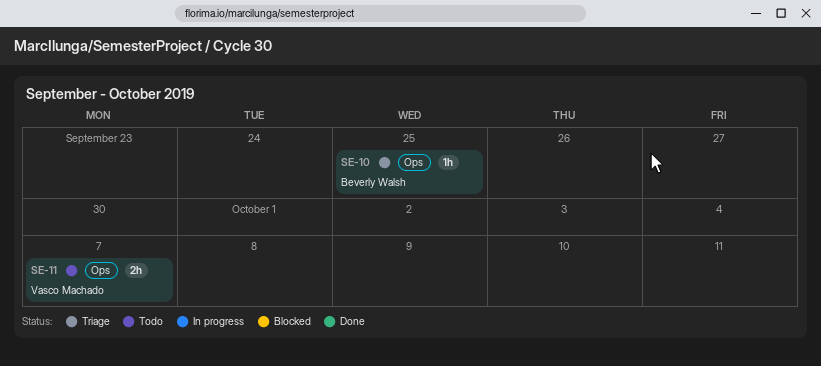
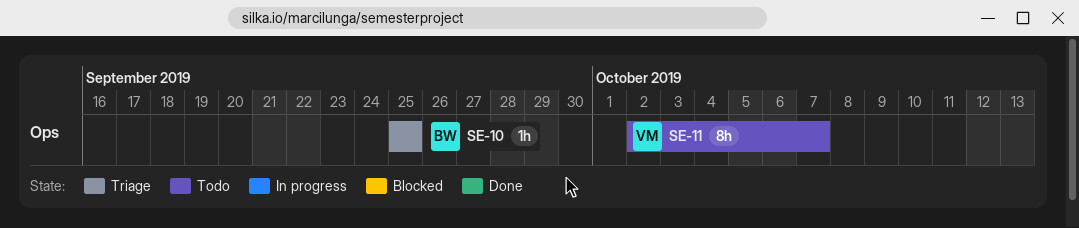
SE-11, estimate: 2h -> 8h

